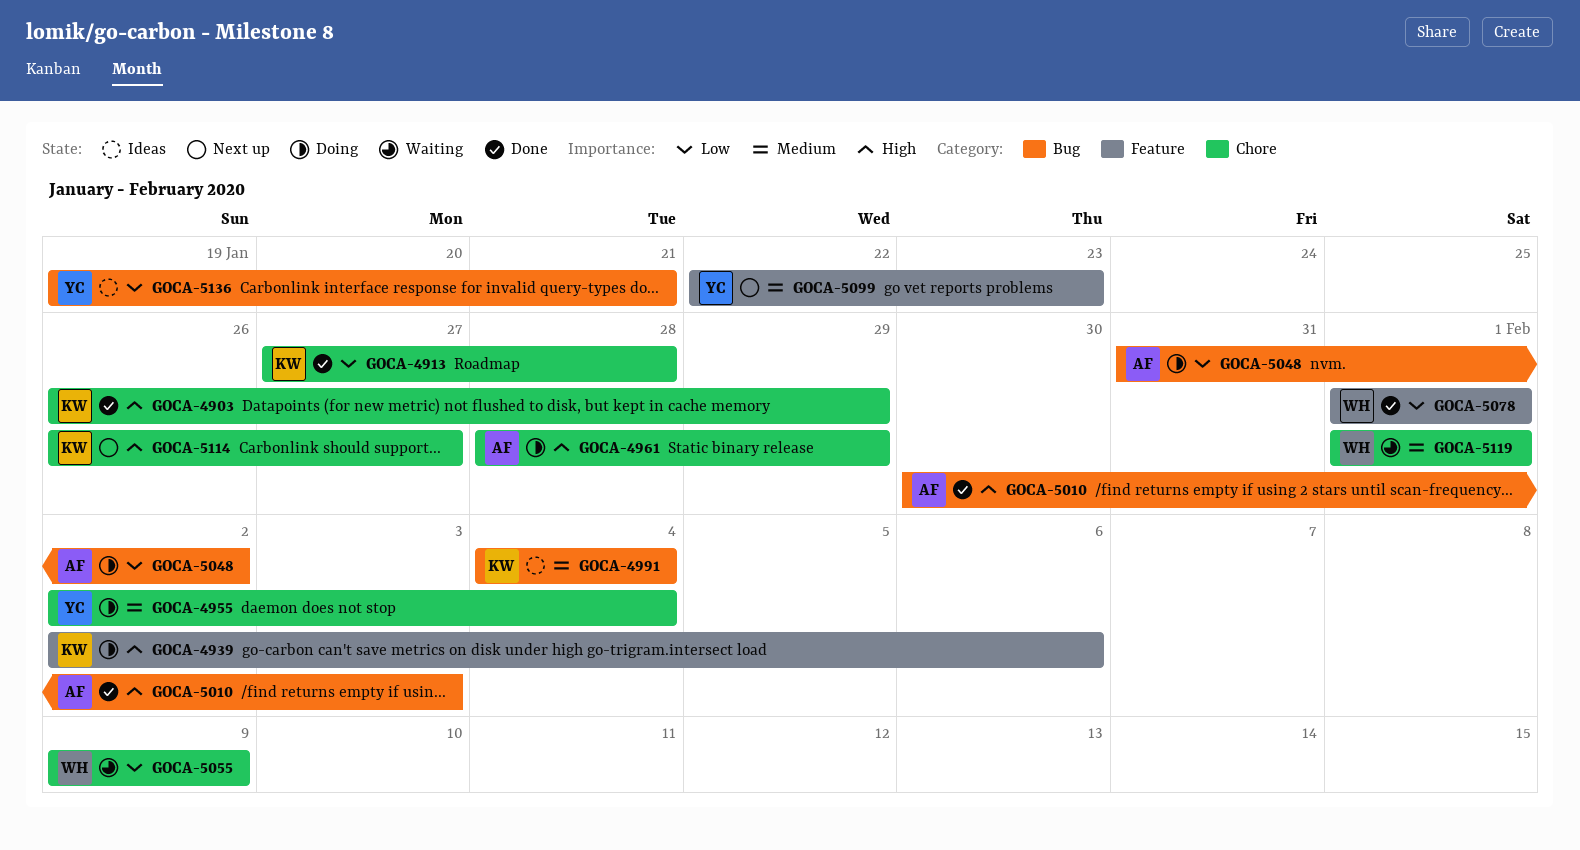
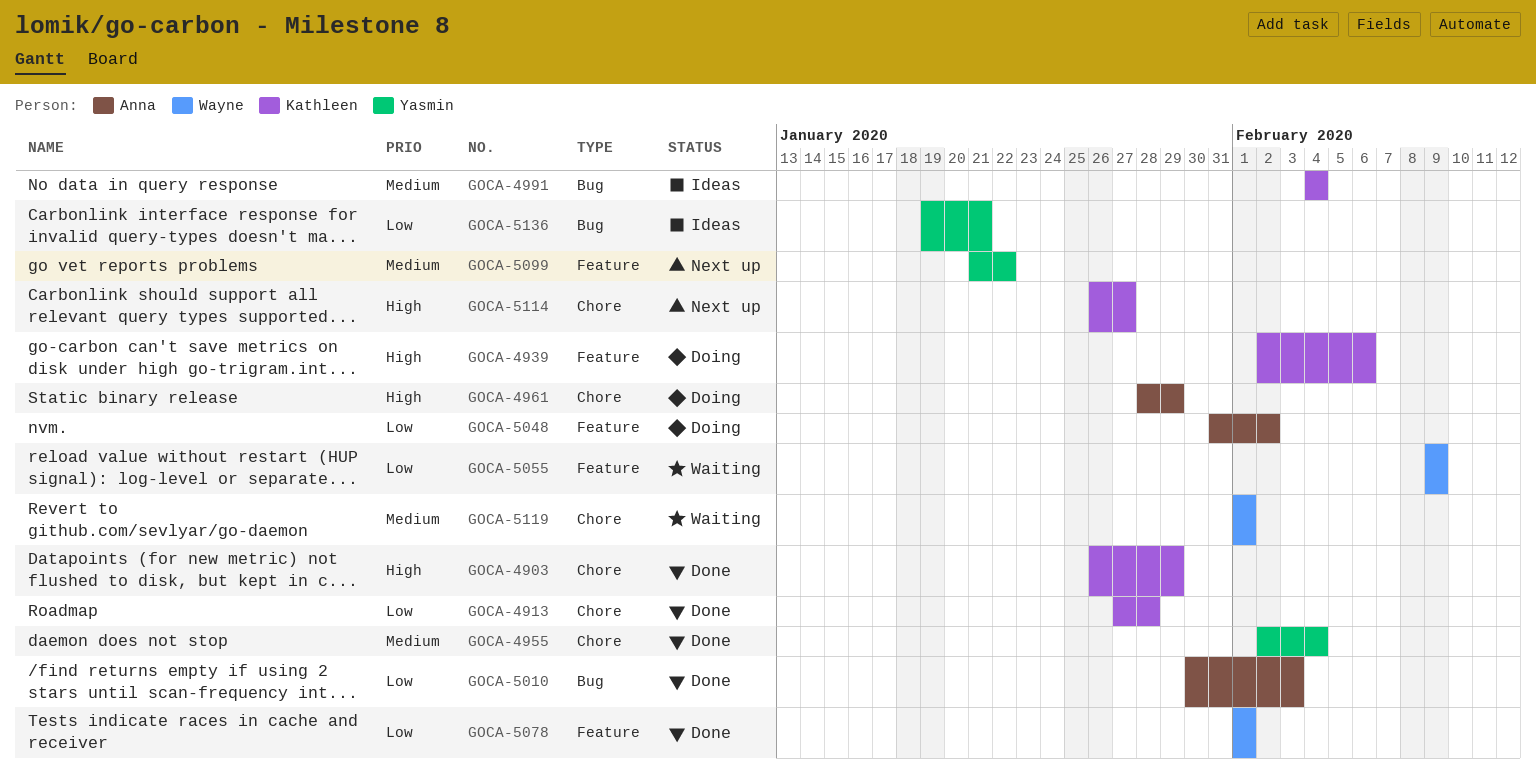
GOCA-4955, status: Doing -> Done
GOCA-5010, priority: High -> Low
GOCA-5048, label: Bug -> Feature
GOCA-5055, label: Chore -> Feature
GOCA-5099, start: Jan 22 -> Jan 21
GOCA-5099, due: Jan 23 -> Jan 22

